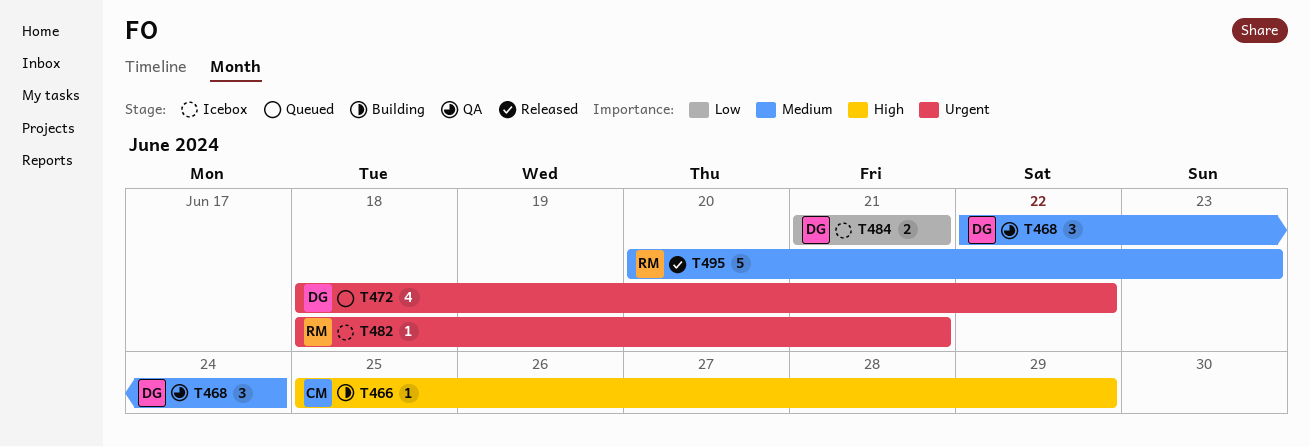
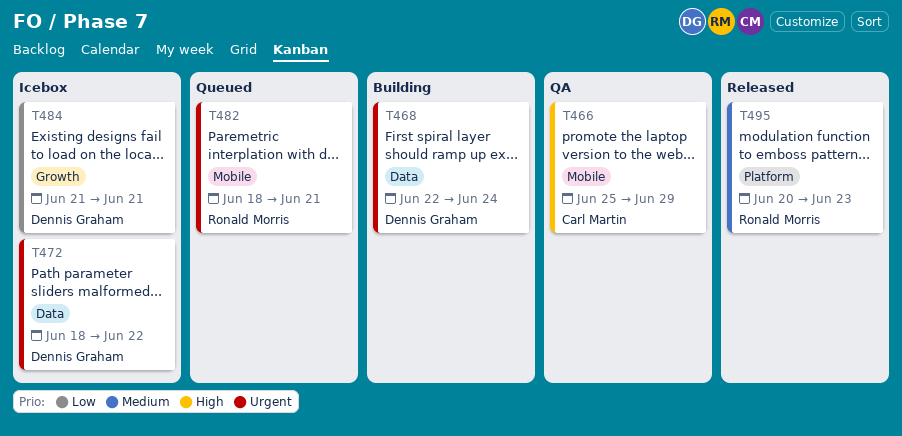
T466, status: Building -> QA
T468, status: QA -> Building
T468, priority: Medium -> Urgent
T472, status: Queued -> Icebox
T482, status: Icebox -> Queued

